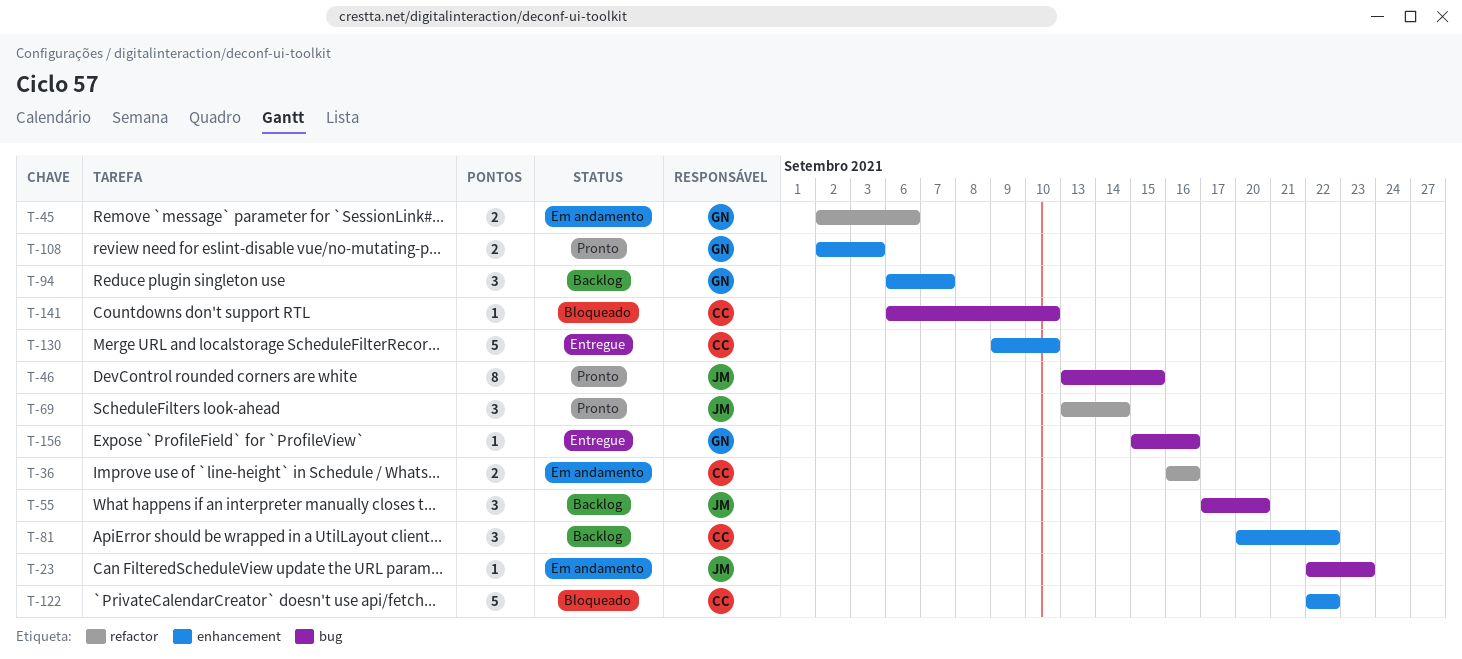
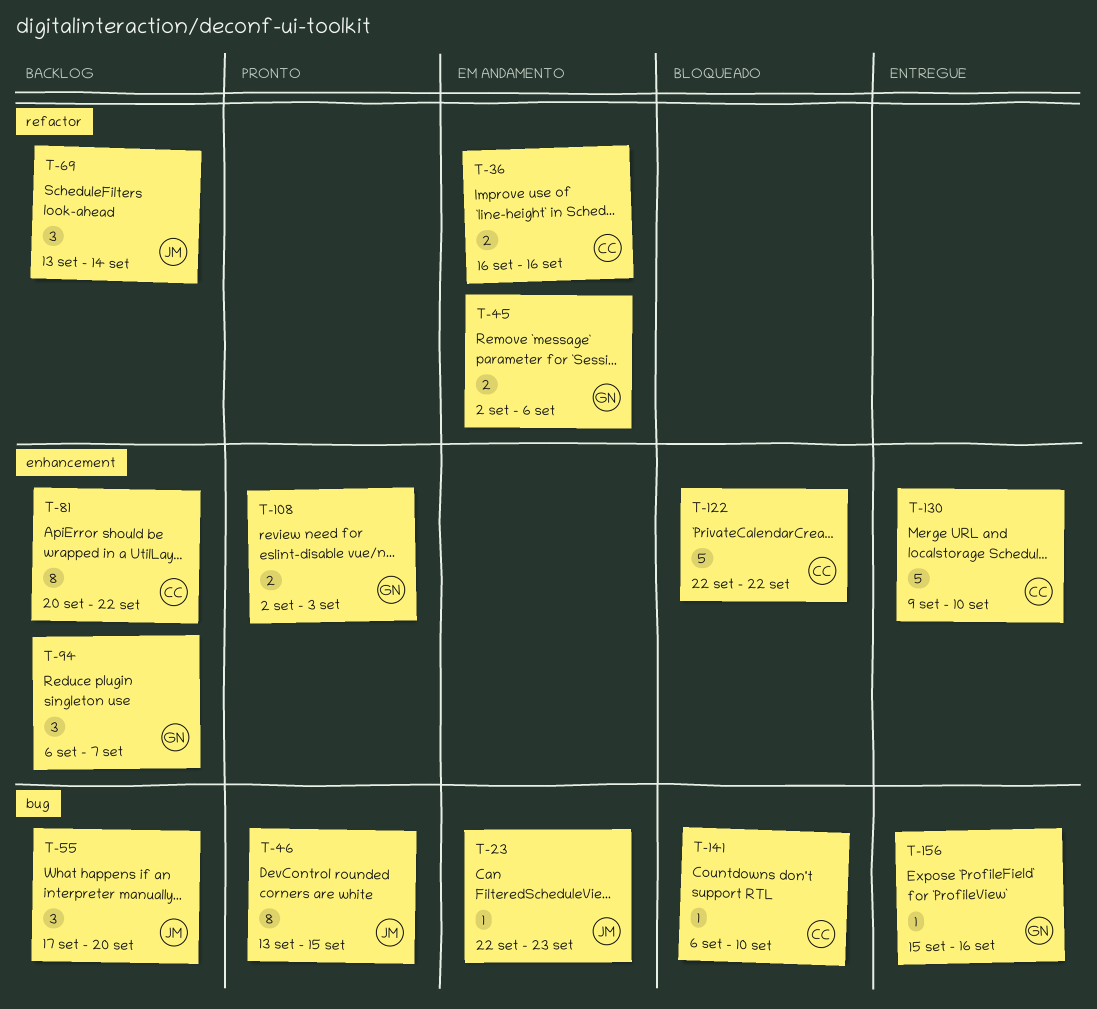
T-69, status: Pronto -> Backlog
T-81, estimate: 3 -> 8

